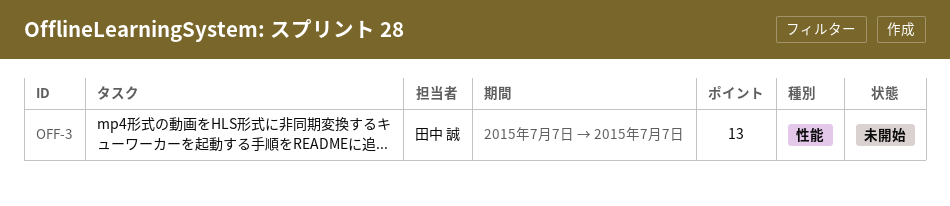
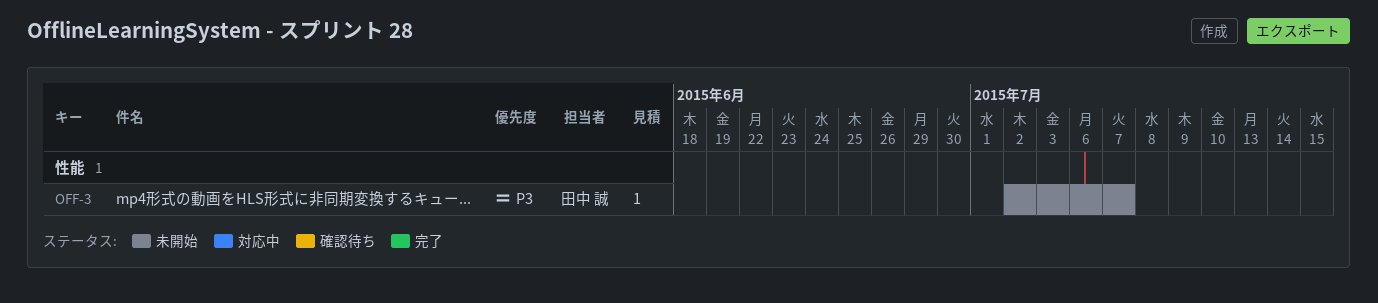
OFF-3, estimate: 13 -> 1
OFF-3, start: Jul 7 -> Jul 2

